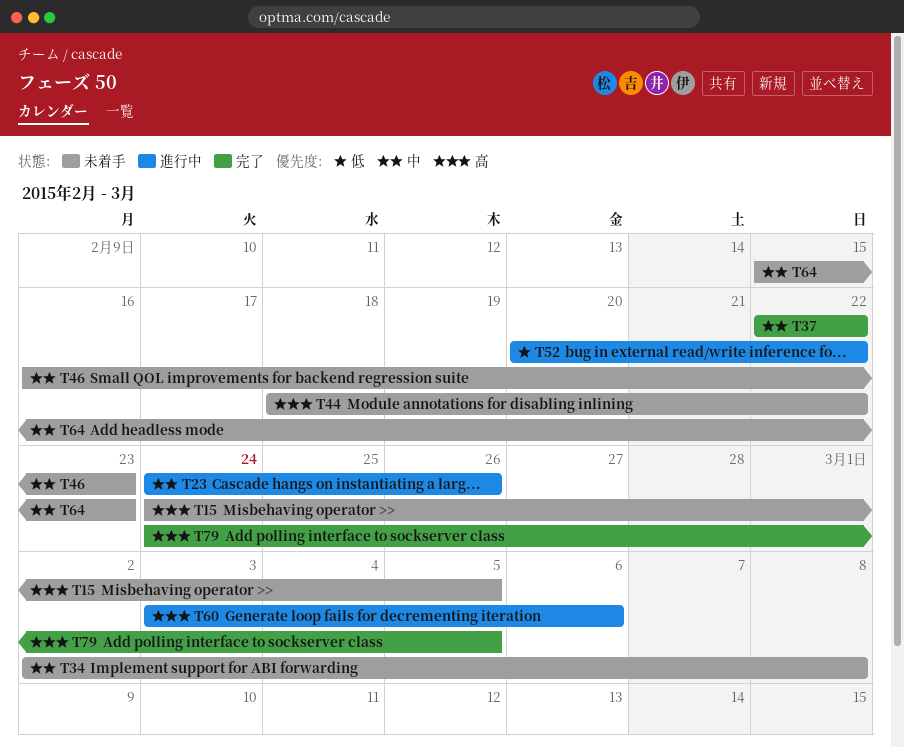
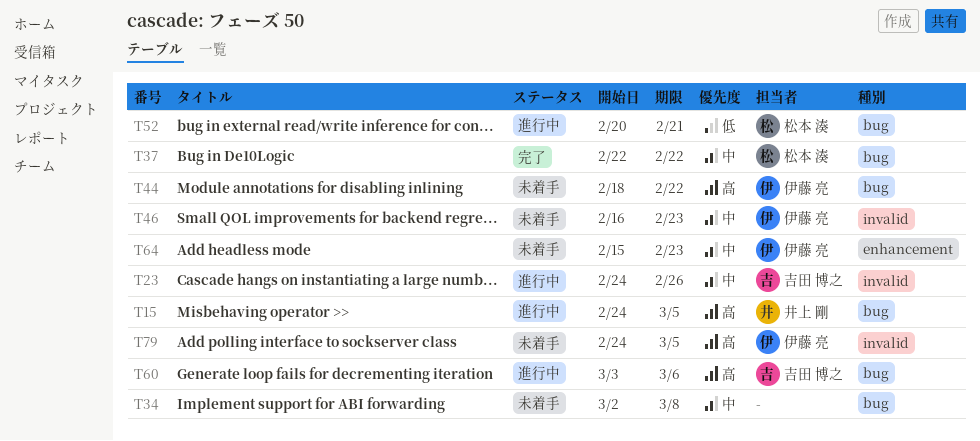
T15, status: 未着手 -> 進行中
T52, due: Feb 22 -> Feb 21
T79, status: 完了 -> 未着手

